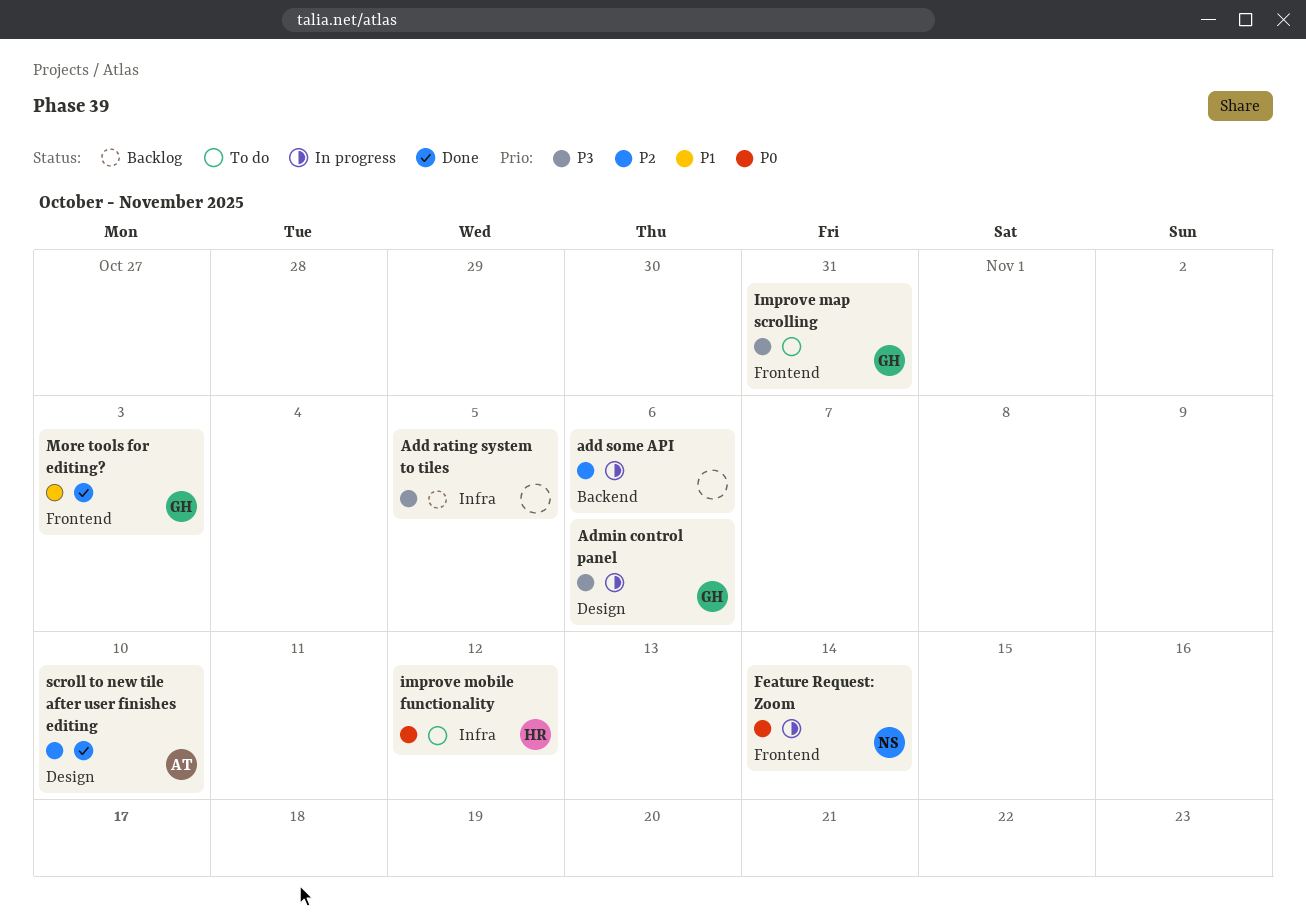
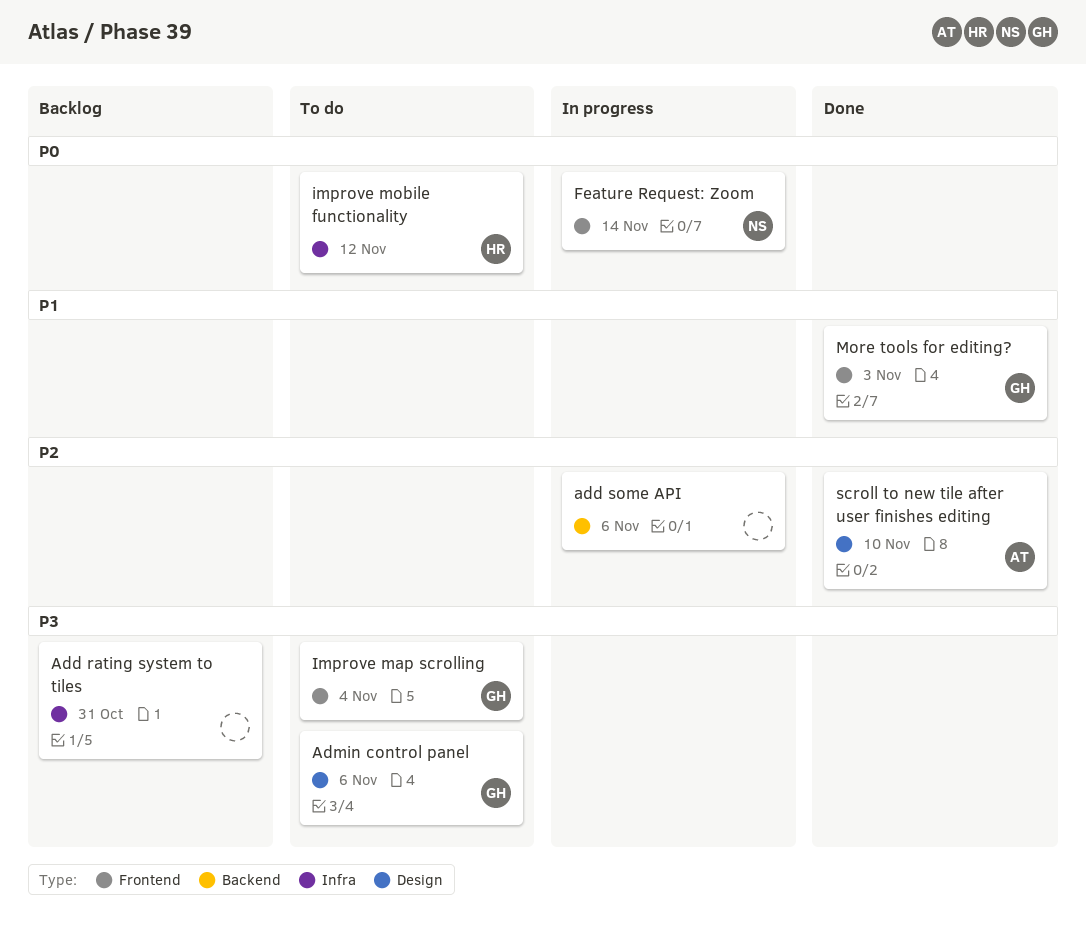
Add rating system to tiles, due: Nov 5 -> Oct 31
Admin control panel, status: In progress -> To do
Improve map scrolling, due: Oct 31 -> Nov 4

